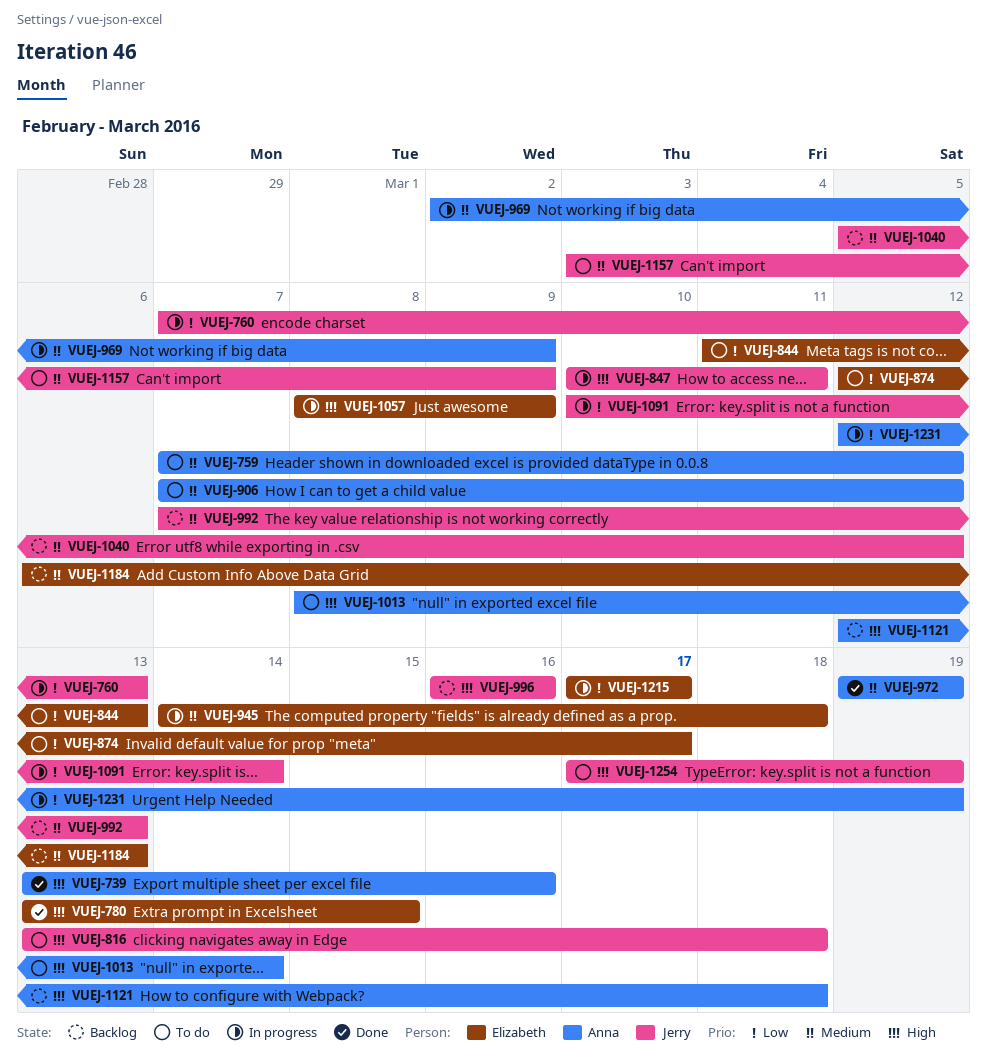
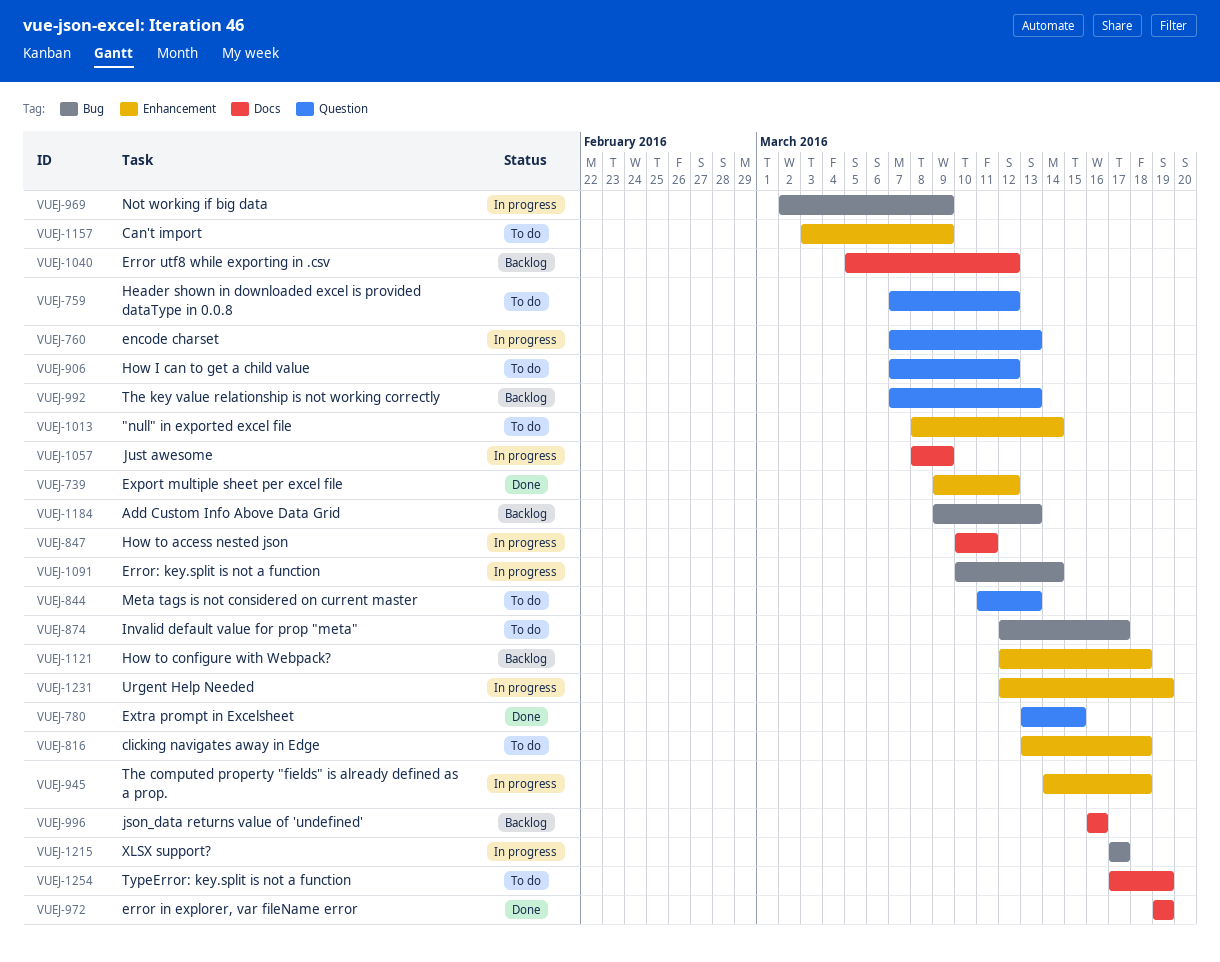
VUEJ-739, start: Mar 13 -> Mar 9
VUEJ-739, due: Mar 16 -> Mar 12
VUEJ-1184, start: Mar 6 -> Mar 9

